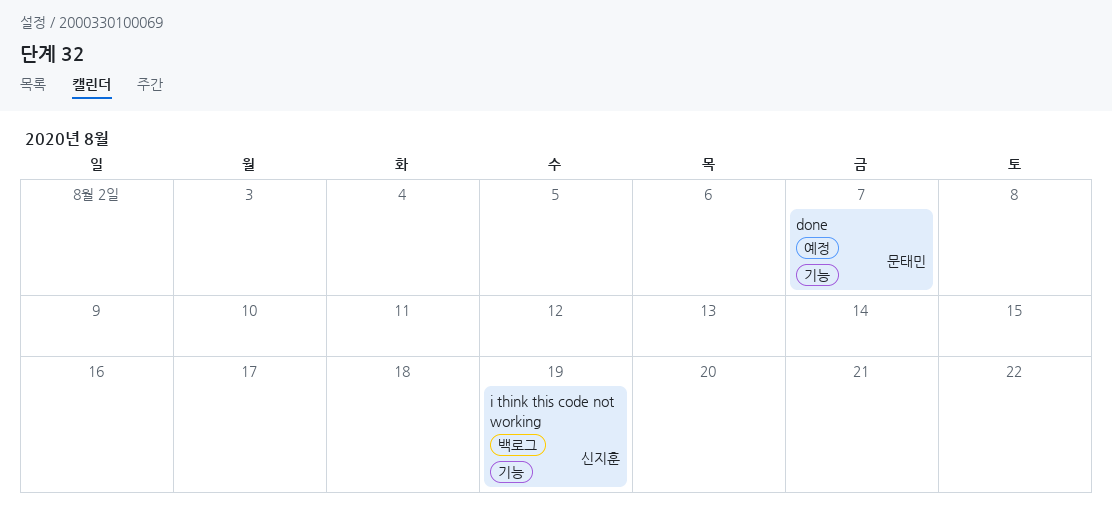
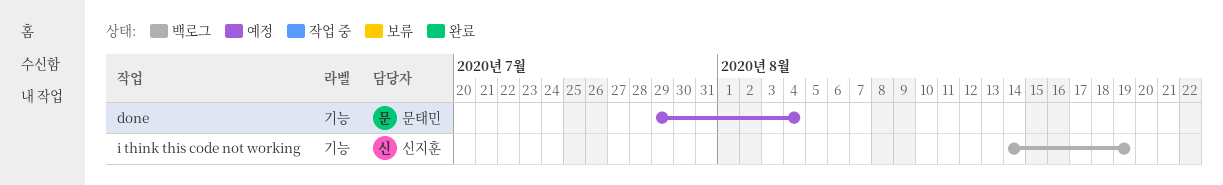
done, due: Aug 7 -> Aug 4

